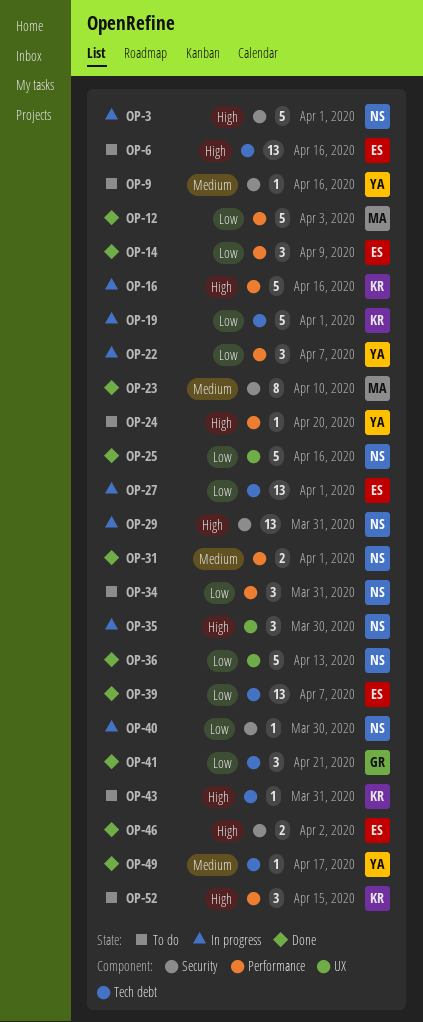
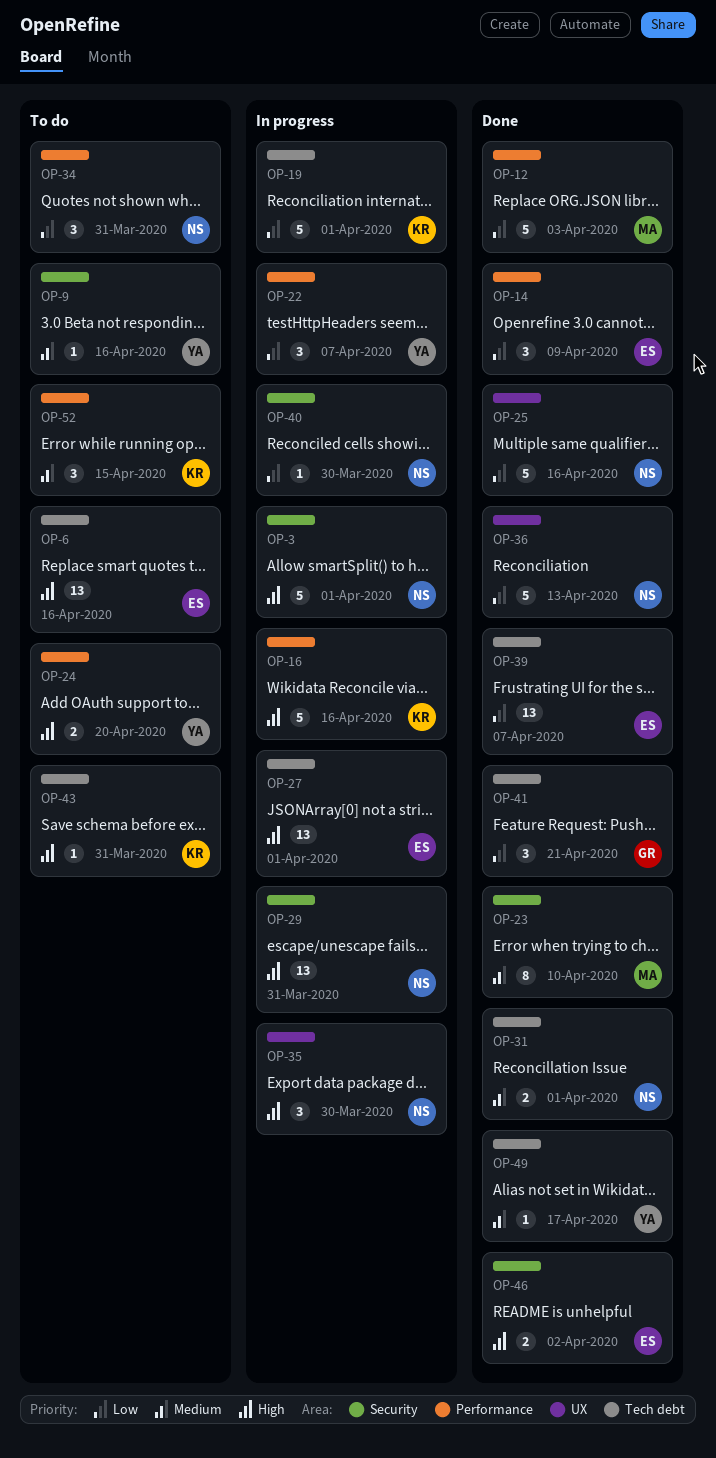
OP-24, estimate: 1 -> 2
OP-27, priority: Low -> High
OP-31, label: Performance -> Tech debt
OP-52, priority: High -> Medium

